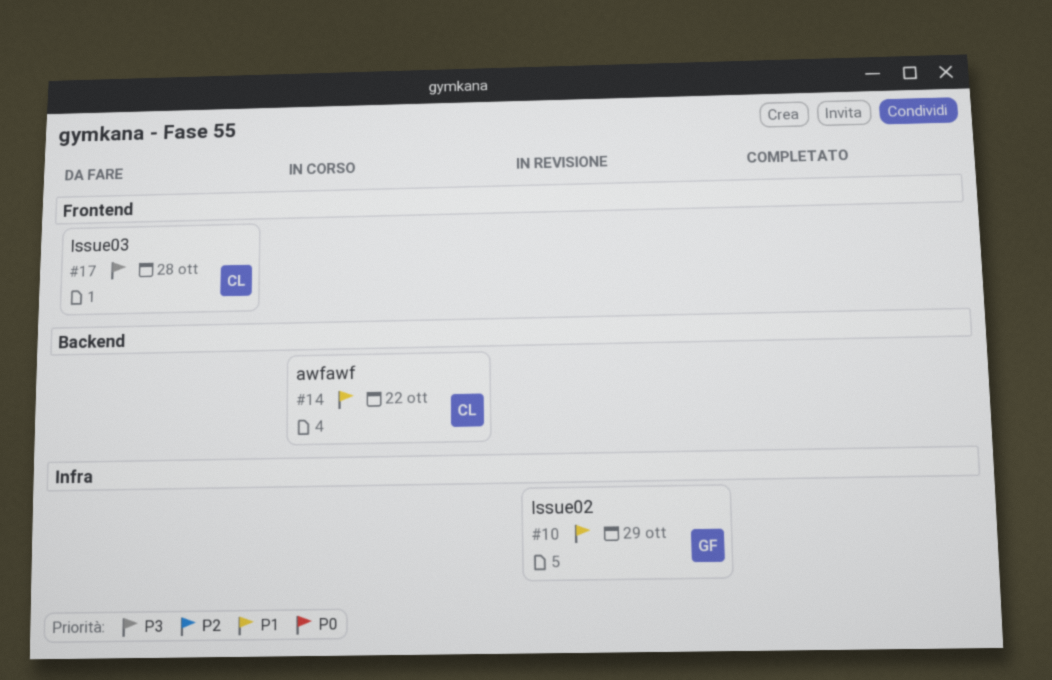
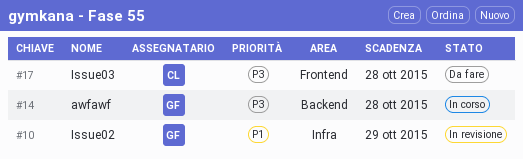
#14, owner: CL -> GF
#14, priority: P1 -> P3
#14, due: Oct 22 -> Oct 28

